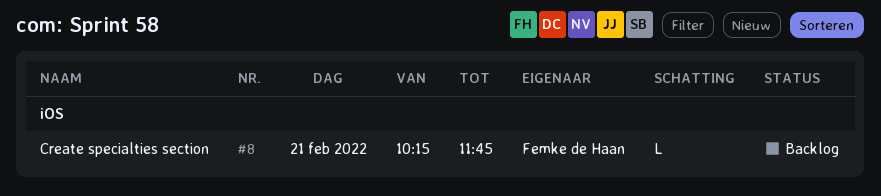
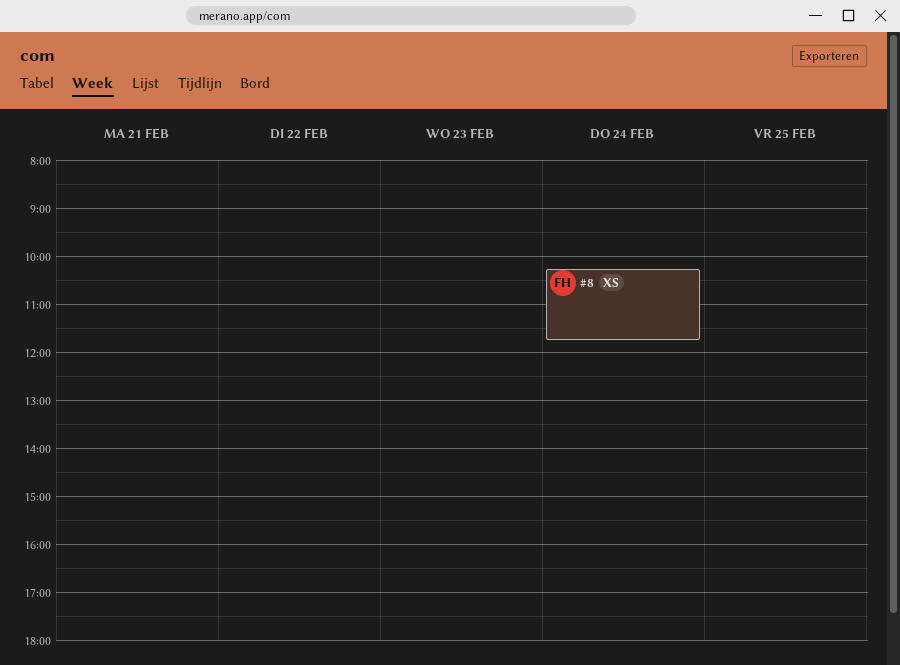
#8, estimate: L -> XS
#8, day: Feb 21 -> Feb 24

